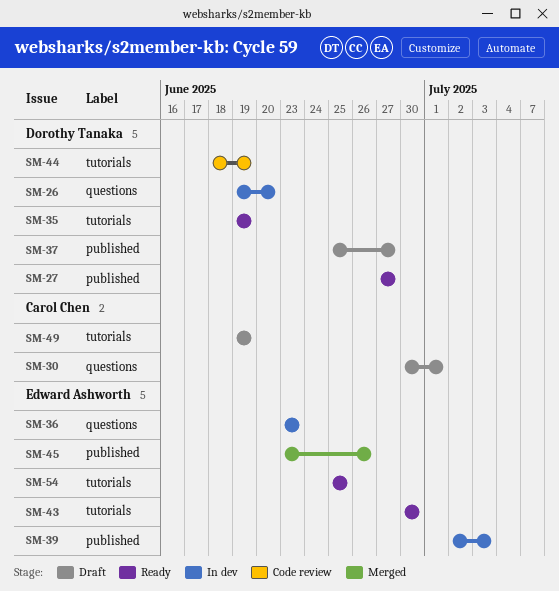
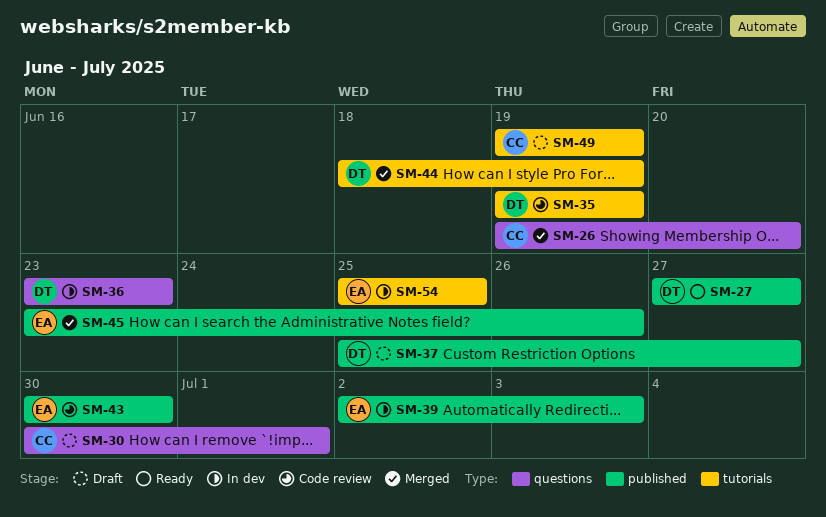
SM-26, status: In dev -> Merged
SM-26, owner: Dorothy Tanaka -> Carol Chen
SM-35, status: Ready -> Code review
SM-36, owner: Edward Ashworth -> Dorothy Tanaka
SM-43, status: Ready -> Code review
SM-43, label: tutorials -> published
SM-44, status: Code review -> Merged
SM-54, status: Ready -> In dev

